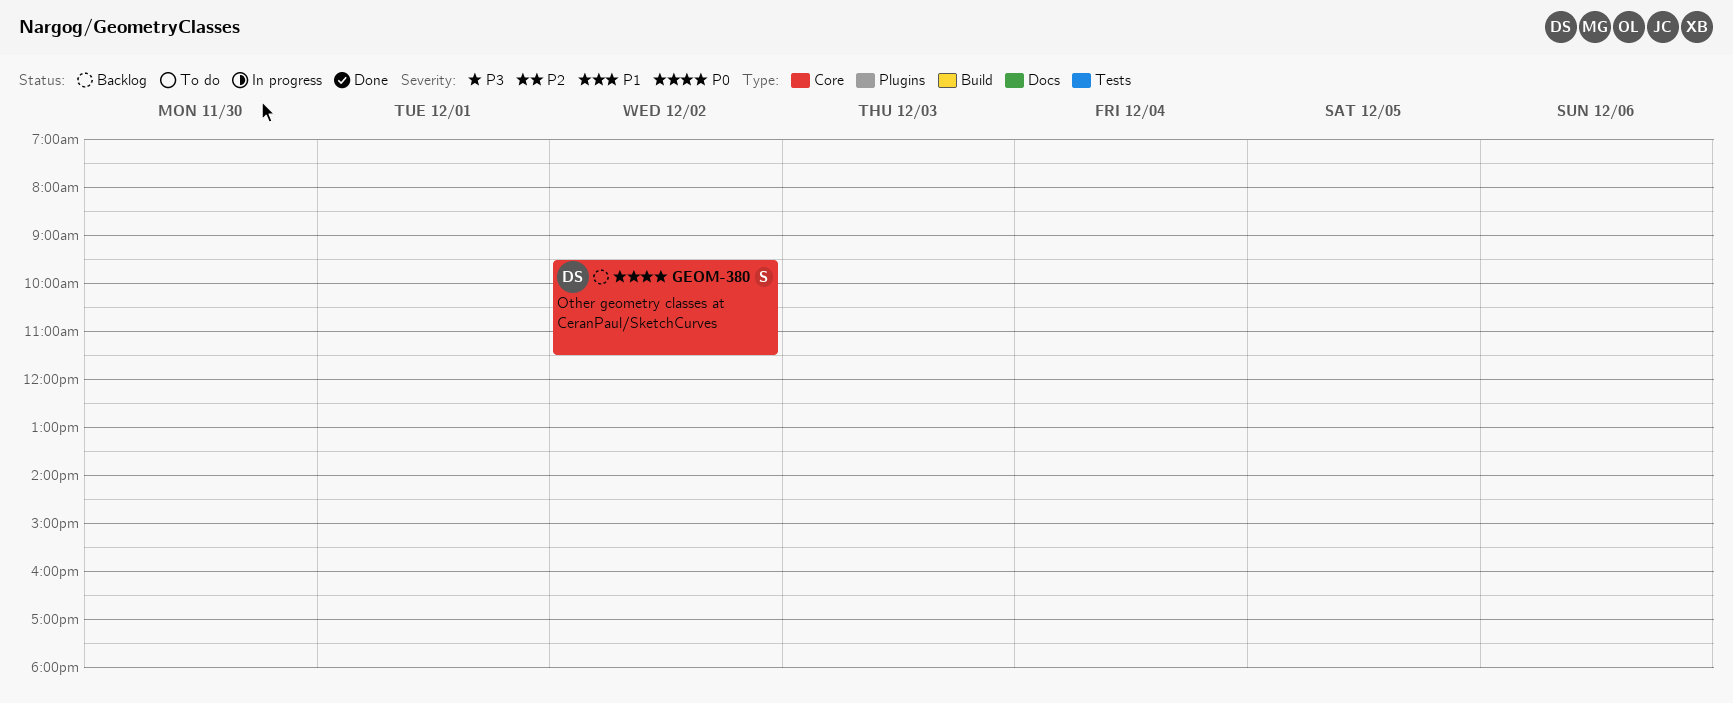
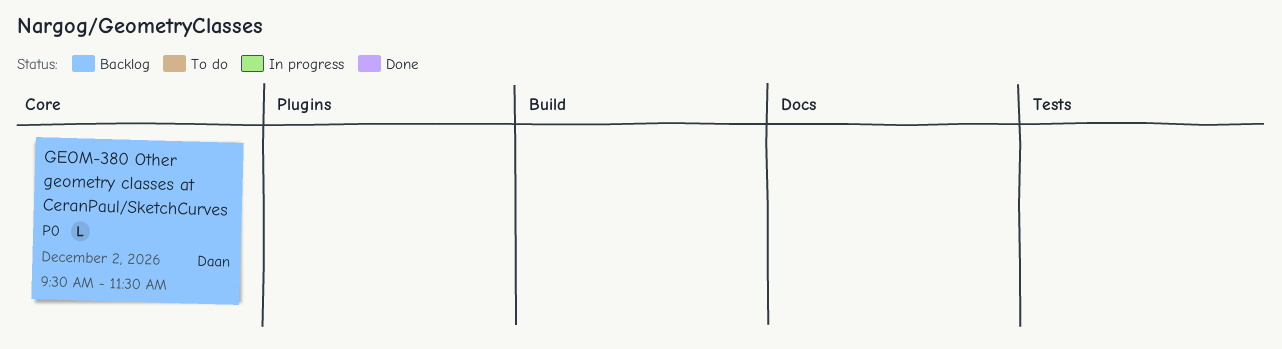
GEOM-380, estimate: S -> L

